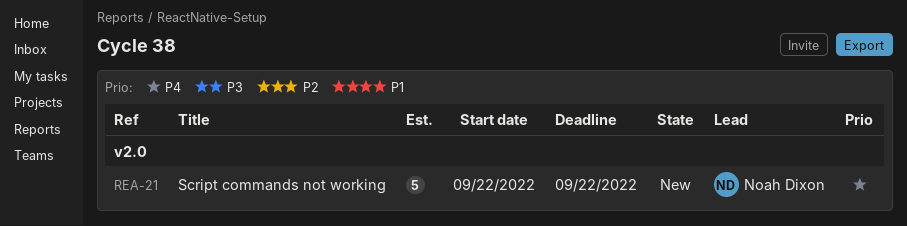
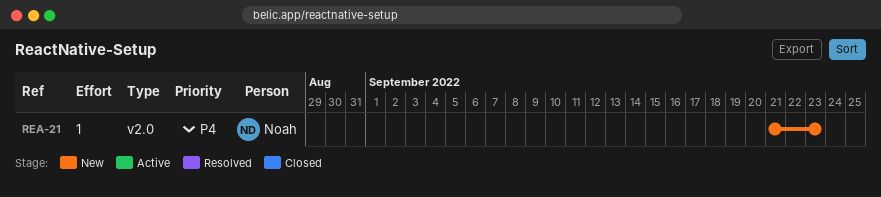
REA-21, estimate: 5 -> 1
REA-21, start: Sep 22 -> Sep 21
REA-21, due: Sep 22 -> Sep 23

